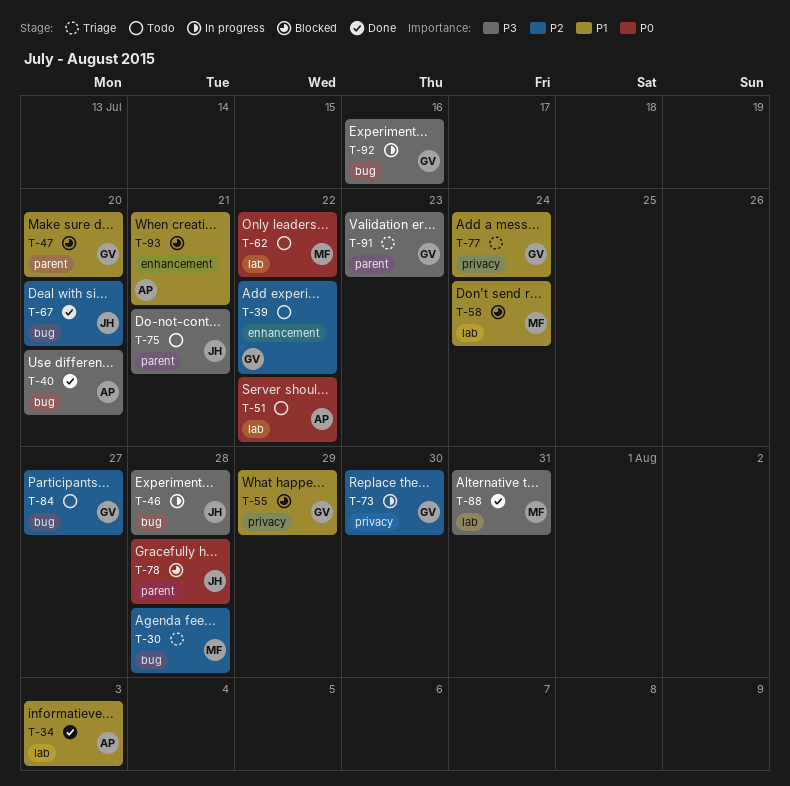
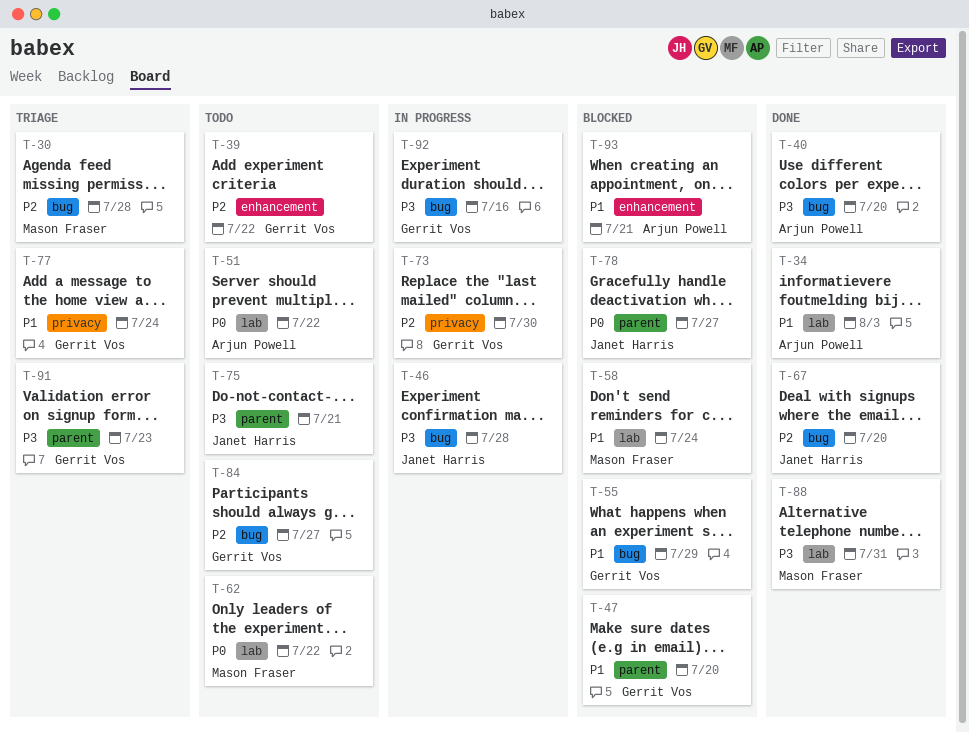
T-55, label: privacy -> bug
T-78, due: Jul 28 -> Jul 27

